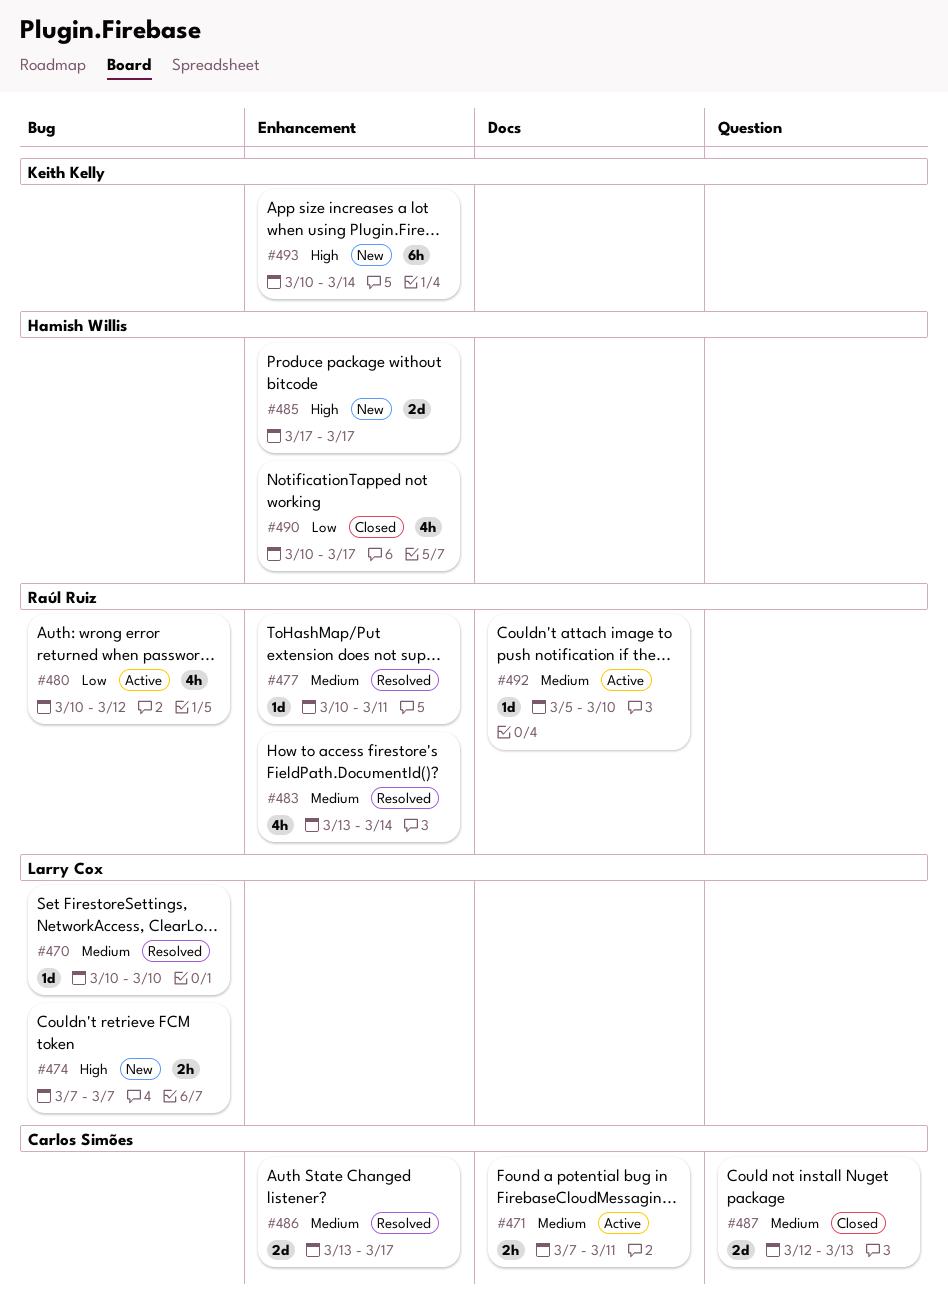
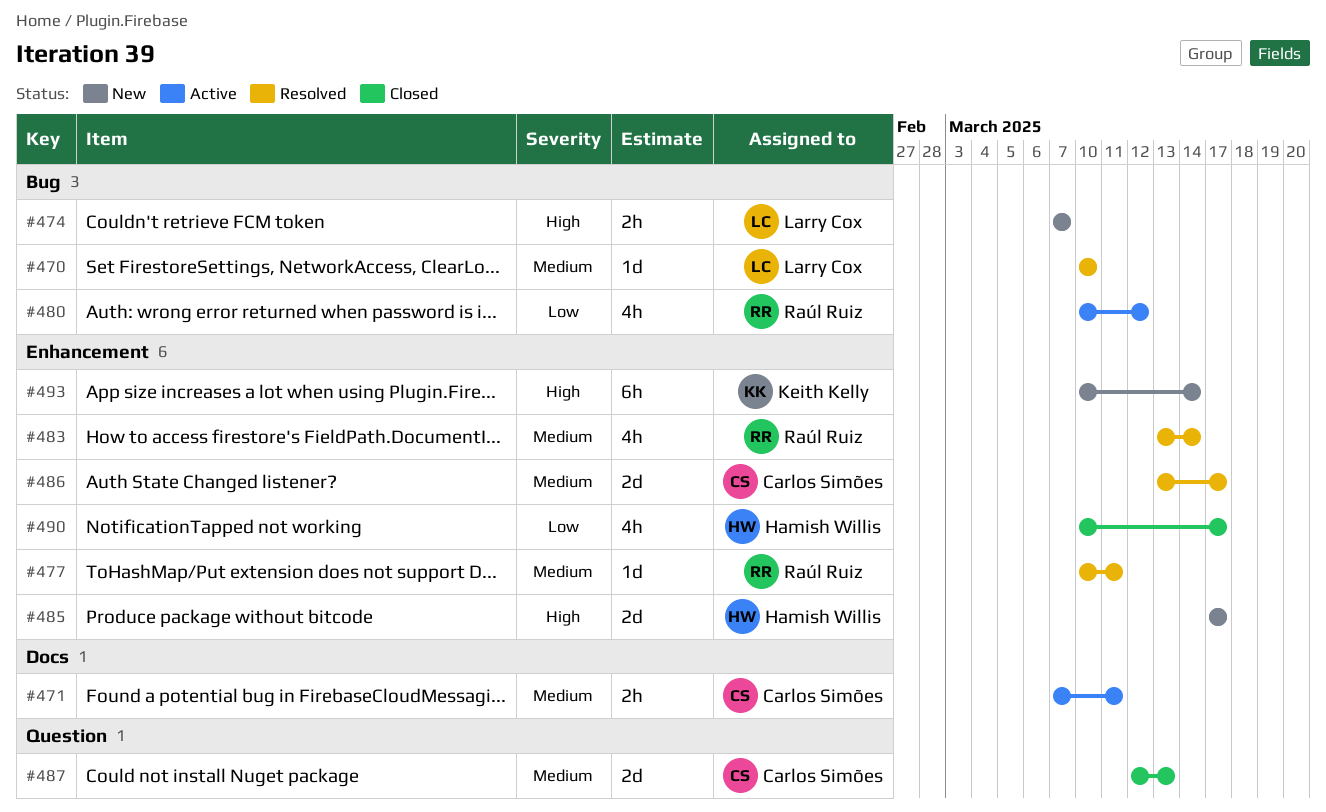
#492: present -> none

